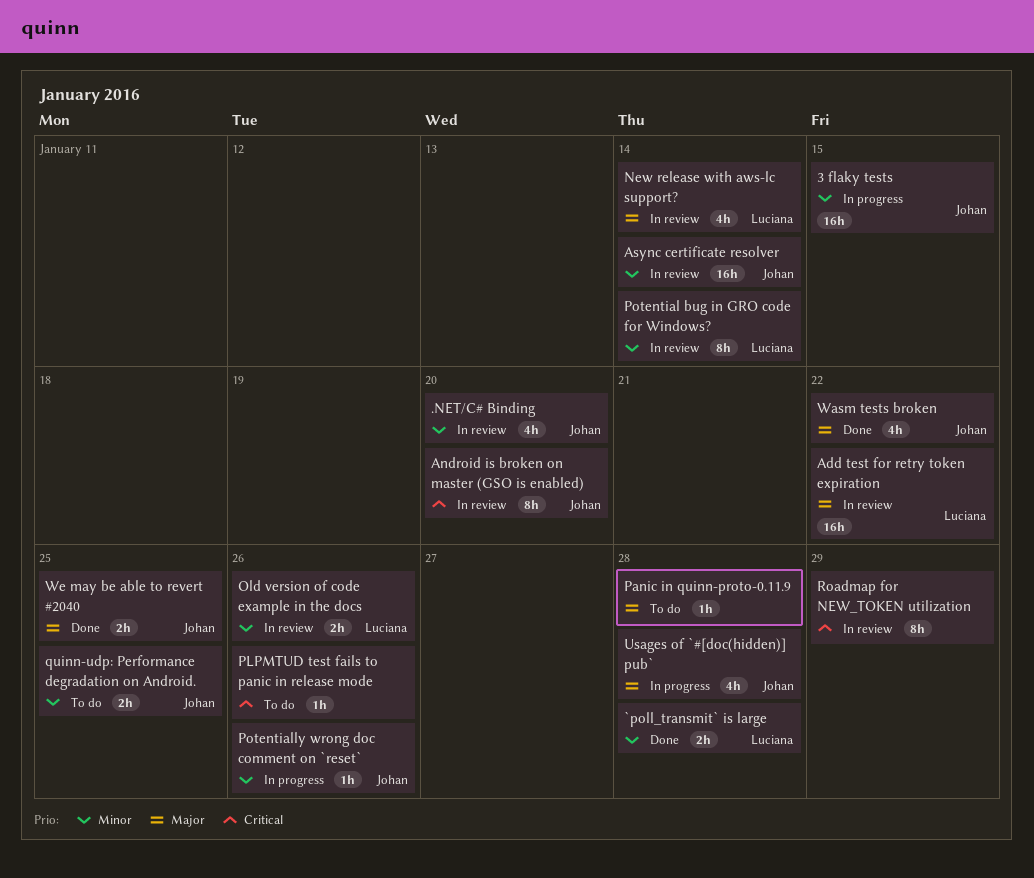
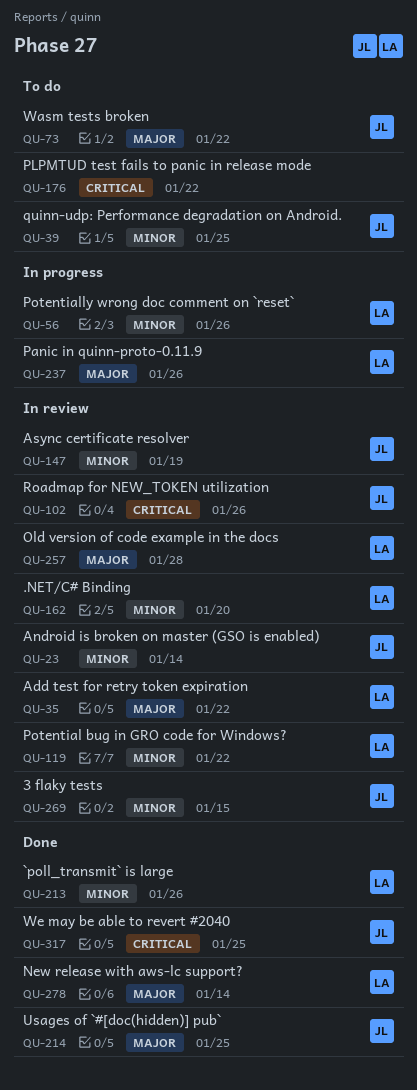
.NET/C# Binding, owner: Johan -> Luciana
3 flaky tests, status: In progress -> In review
`poll_transmit` is large, due: Jan 28 -> Jan 26
Android is broken on master (GSO is enabled), priority: Critical -> Minor
Android is broken on master (GSO is enabled), due: Jan 20 -> Jan 14
Async certificate resolver, due: Jan 14 -> Jan 19
New release with aws-lc support?, status: In review -> Done
Old version of code example in the docs, priority: Minor -> Major
Old version of code example in the docs, due: Jan 26 -> Jan 28
Panic in quinn-proto-0.11.9, status: To do -> In progress
Panic in quinn-proto-0.11.9, owner: none -> Luciana
Panic in quinn-proto-0.11.9, due: Jan 28 -> Jan 26
PLPMTUD test fails to panic in release mode, due: Jan 26 -> Jan 22
Potential bug in GRO code for Windows?, due: Jan 14 -> Jan 22
Potentially wrong doc comment on `reset`, owner: Johan -> Luciana
Roadmap for NEW_TOKEN utilization, owner: none -> Johan
Roadmap for NEW_TOKEN utilization, due: Jan 29 -> Jan 26
Usages of `#[doc(hidden)] pub`, status: In progress -> Done
Usages of `#[doc(hidden)] pub`, due: Jan 28 -> Jan 25
Wasm tests broken, status: Done -> To do
We may be able to revert #2040, priority: Major -> Critical

